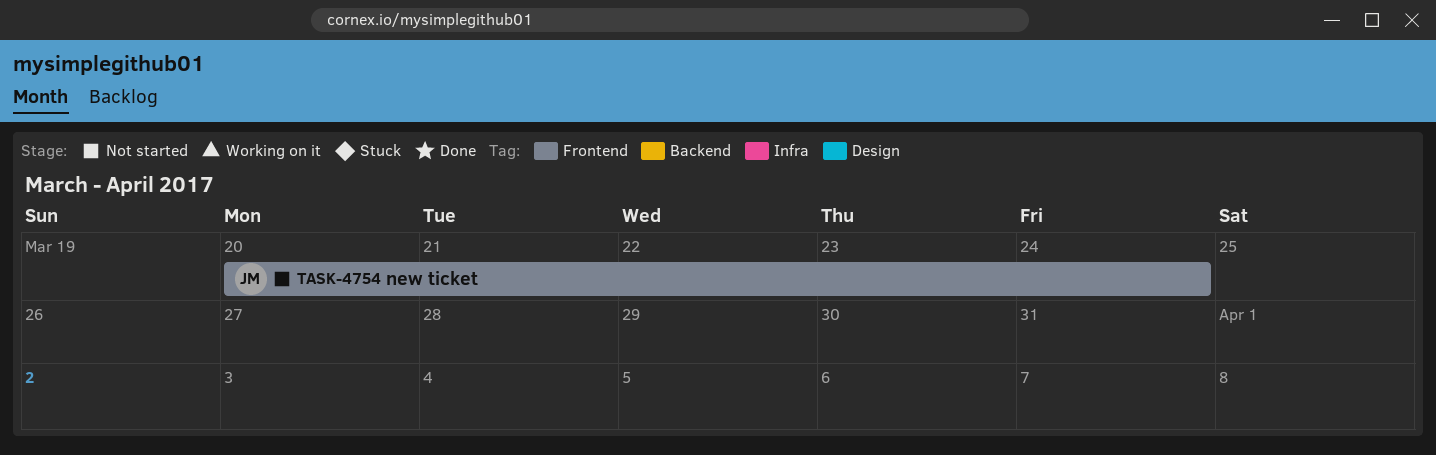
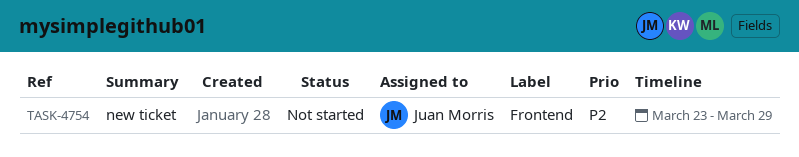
TASK-4754, start: Mar 20 -> Mar 23
TASK-4754, due: Mar 24 -> Mar 29

